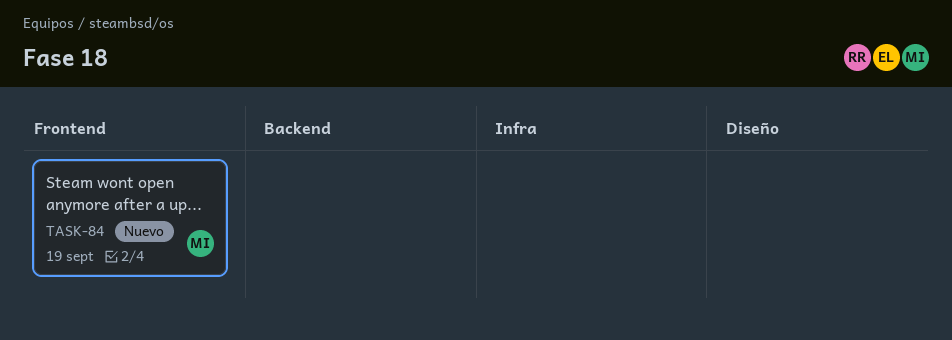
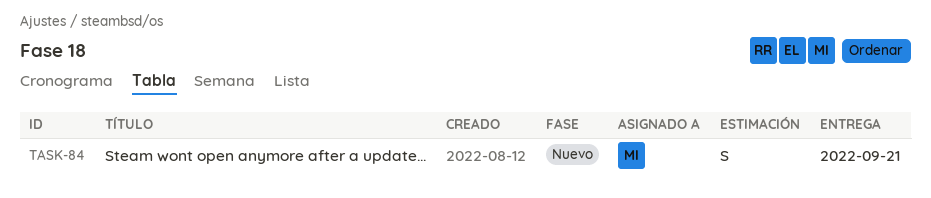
TASK-84, due: Sep 19 -> Sep 21

